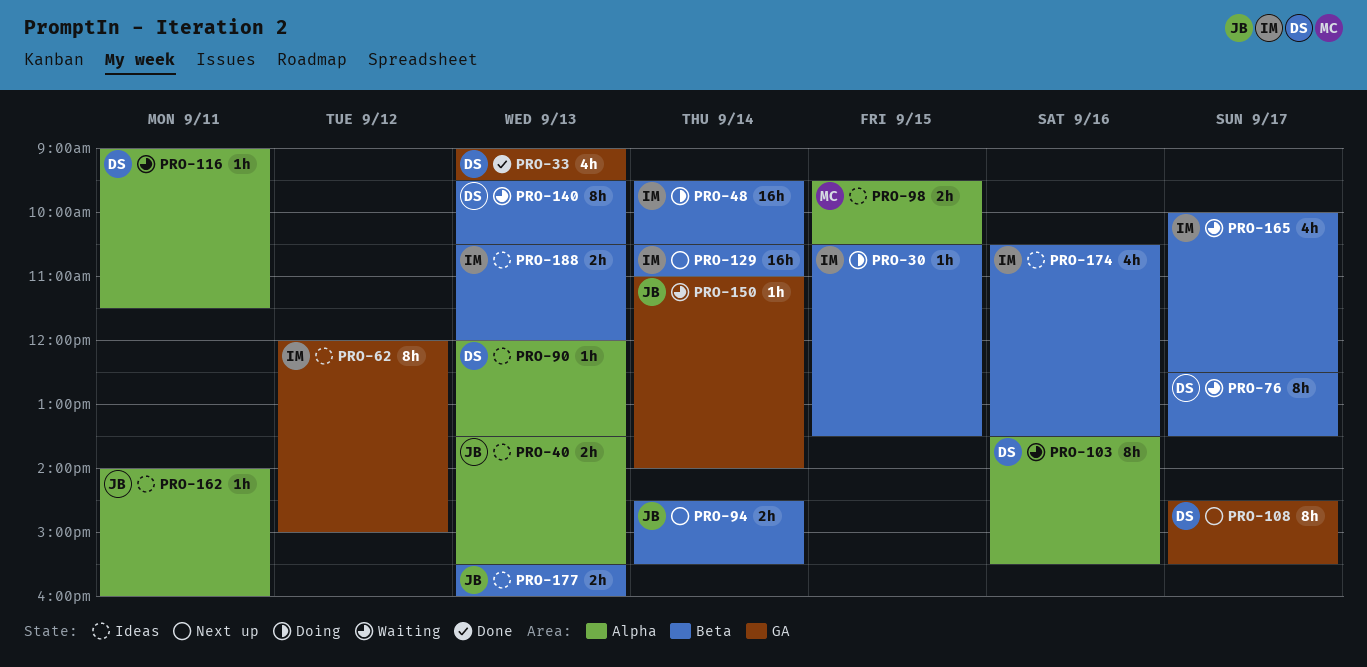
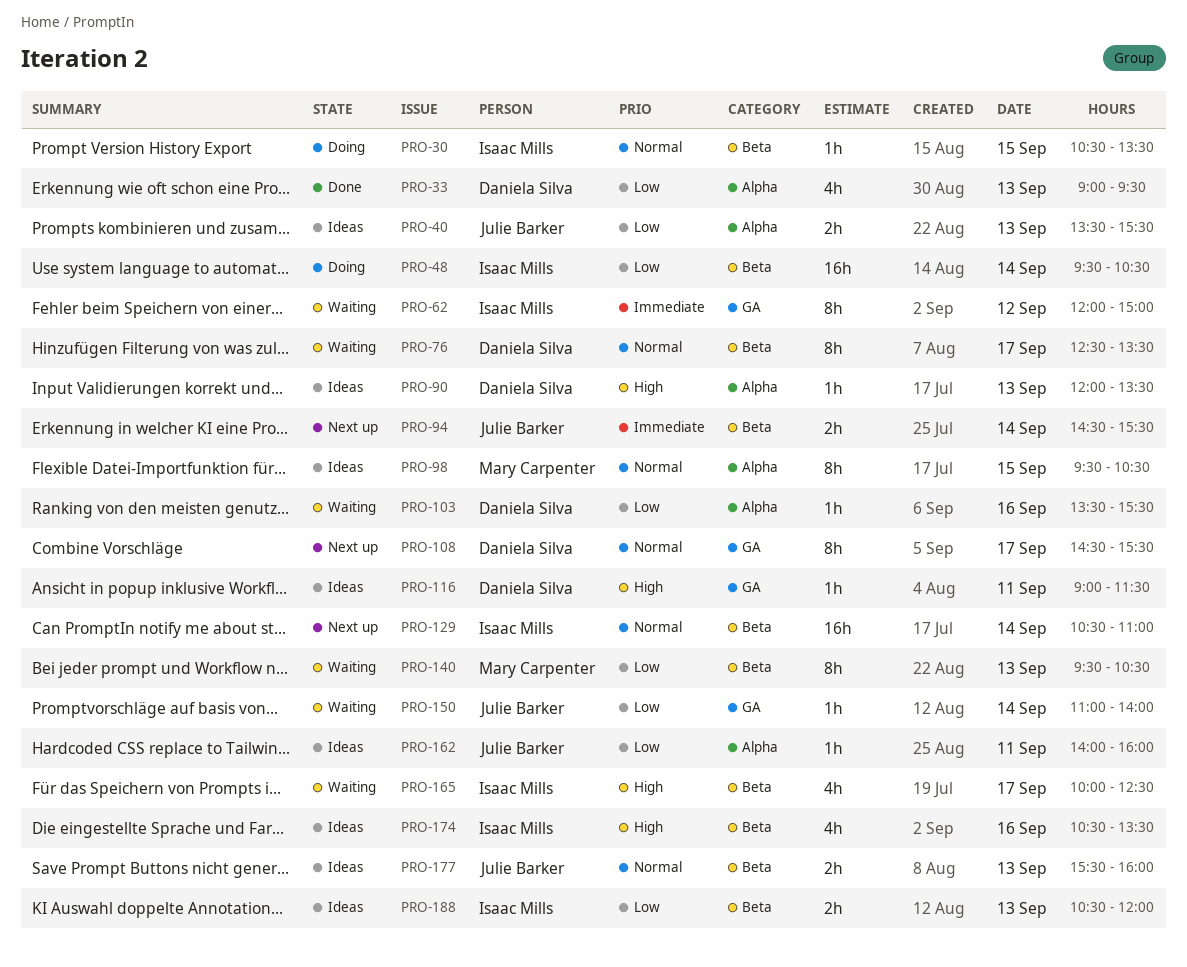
PRO-33, label: GA -> Alpha
PRO-62, status: Ideas -> Waiting
PRO-98, estimate: 2h -> 8h
PRO-103, estimate: 8h -> 1h
PRO-116, status: Waiting -> Ideas
PRO-116, label: Alpha -> GA
PRO-140, owner: Daniela Silva -> Mary Carpenter

